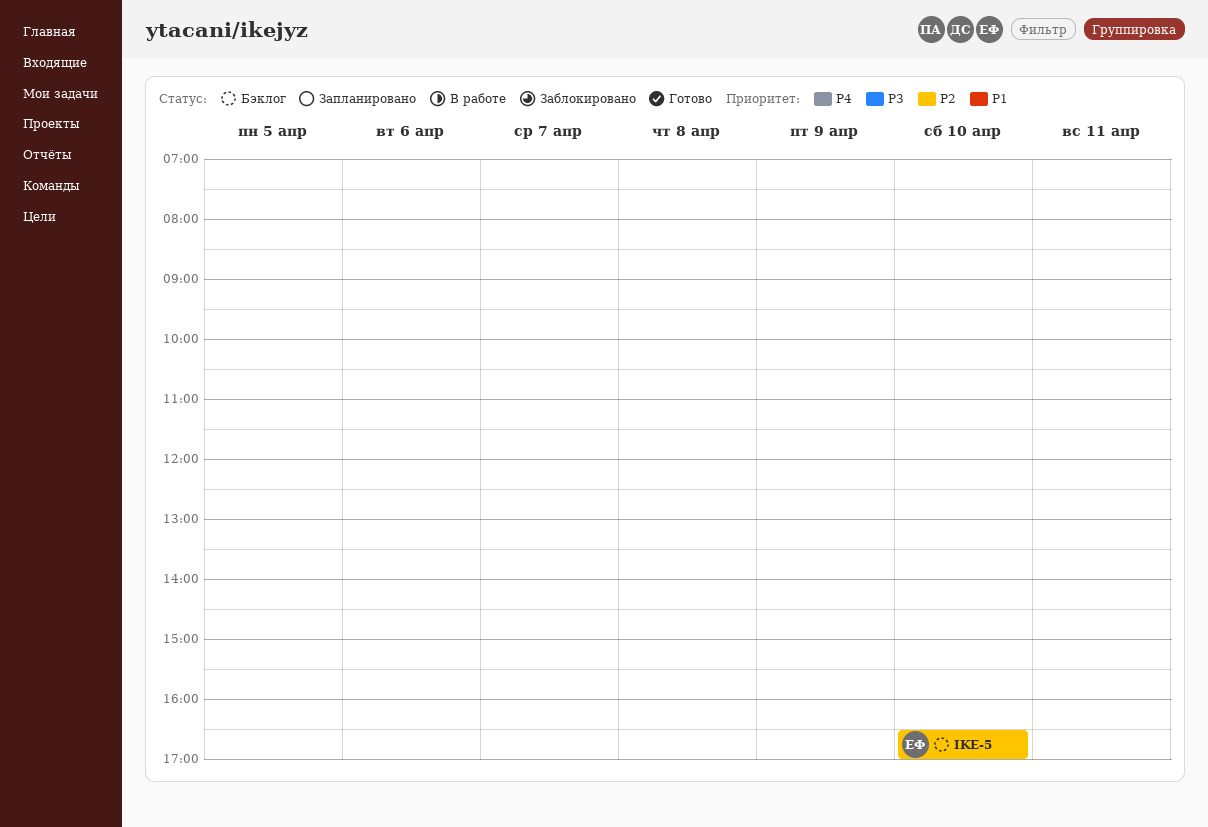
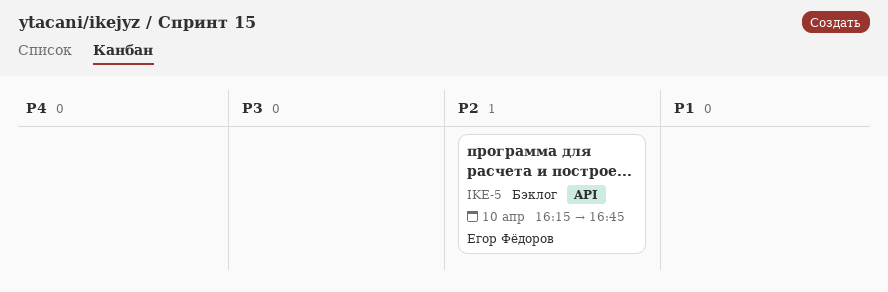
IKE-5, begins: 16:30 -> 16:15
IKE-5, ends: 17:00 -> 16:45

